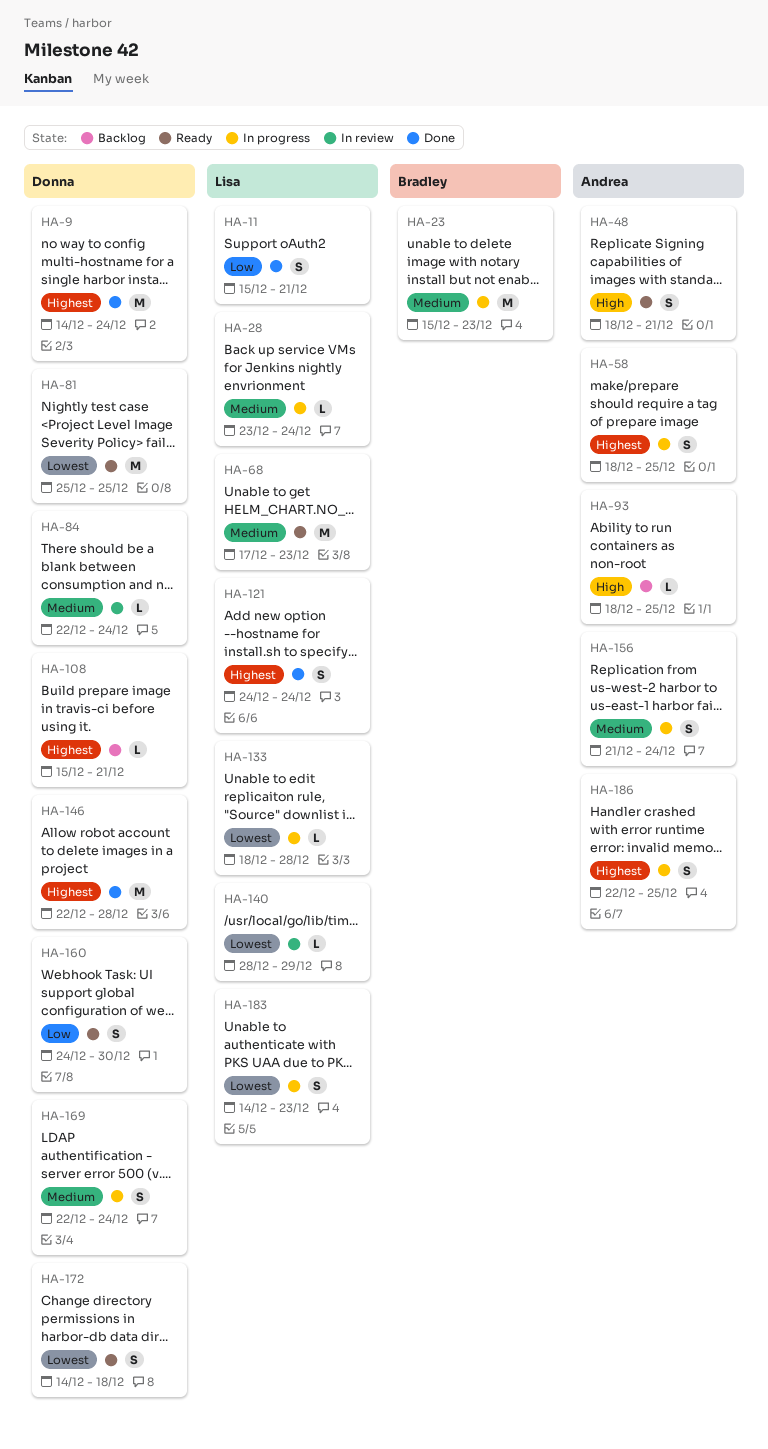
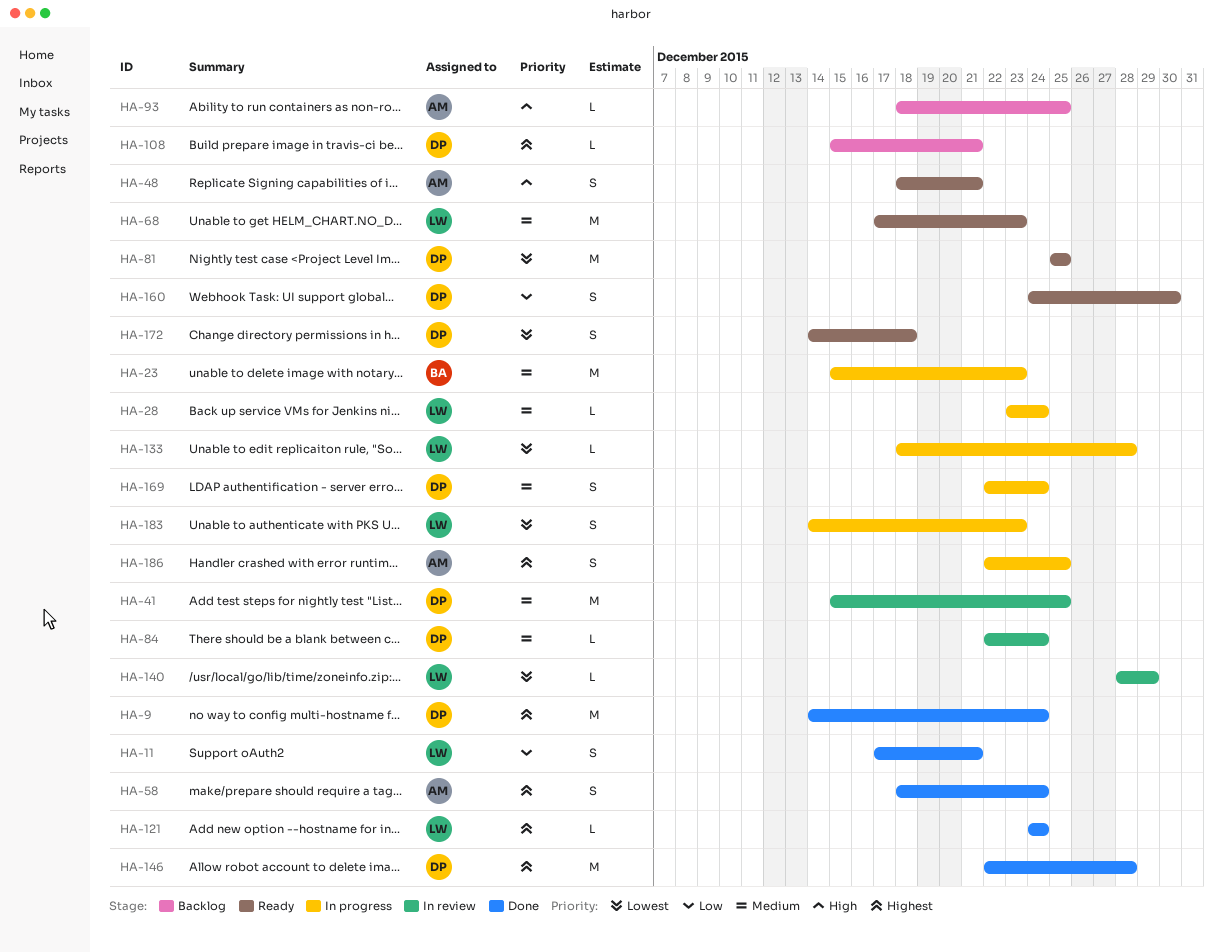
HA-11, start: Dec 15 -> Dec 17
HA-41: none -> present
HA-58, status: In progress -> Done
HA-58, due: Dec 25 -> Dec 24
HA-121, estimate: S -> L
HA-156: present -> none

